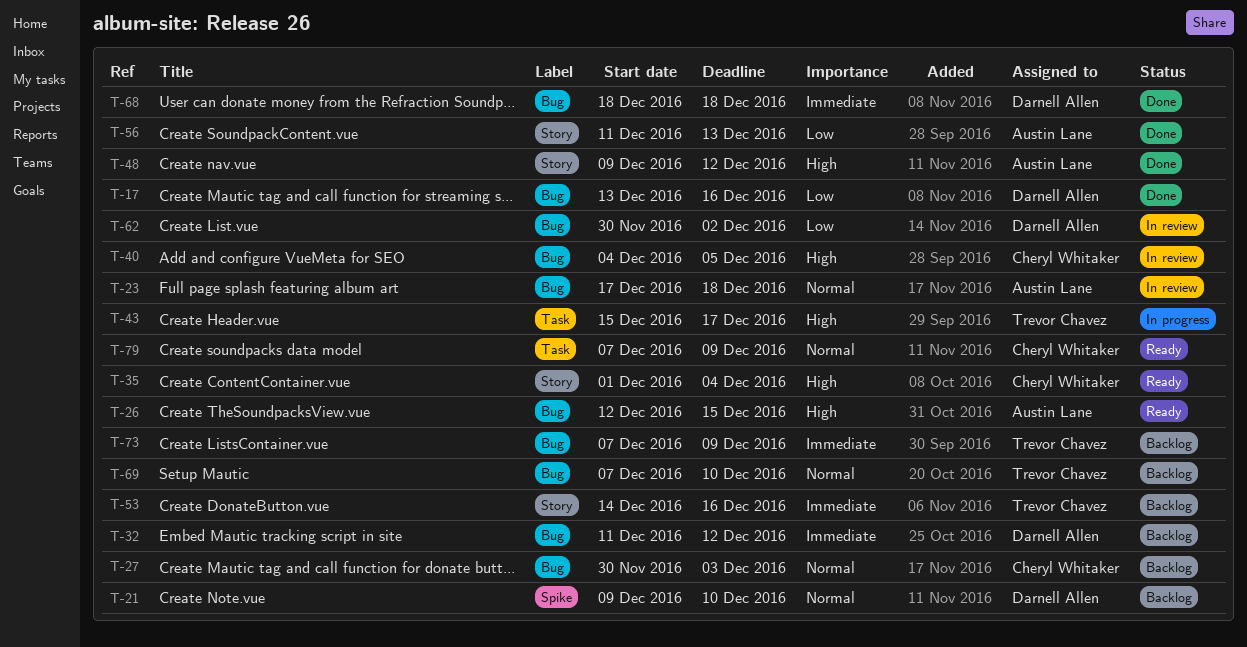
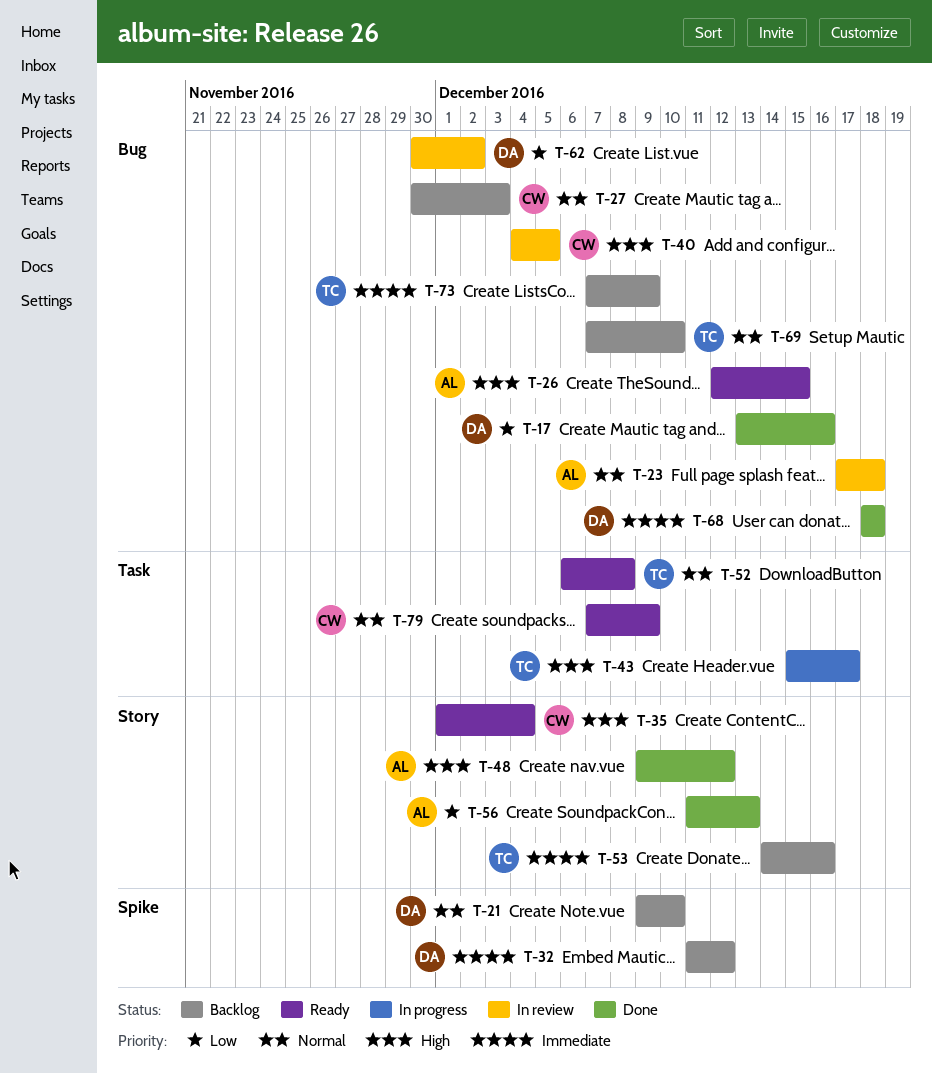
T-32, label: Bug -> Spike
T-52: none -> present

